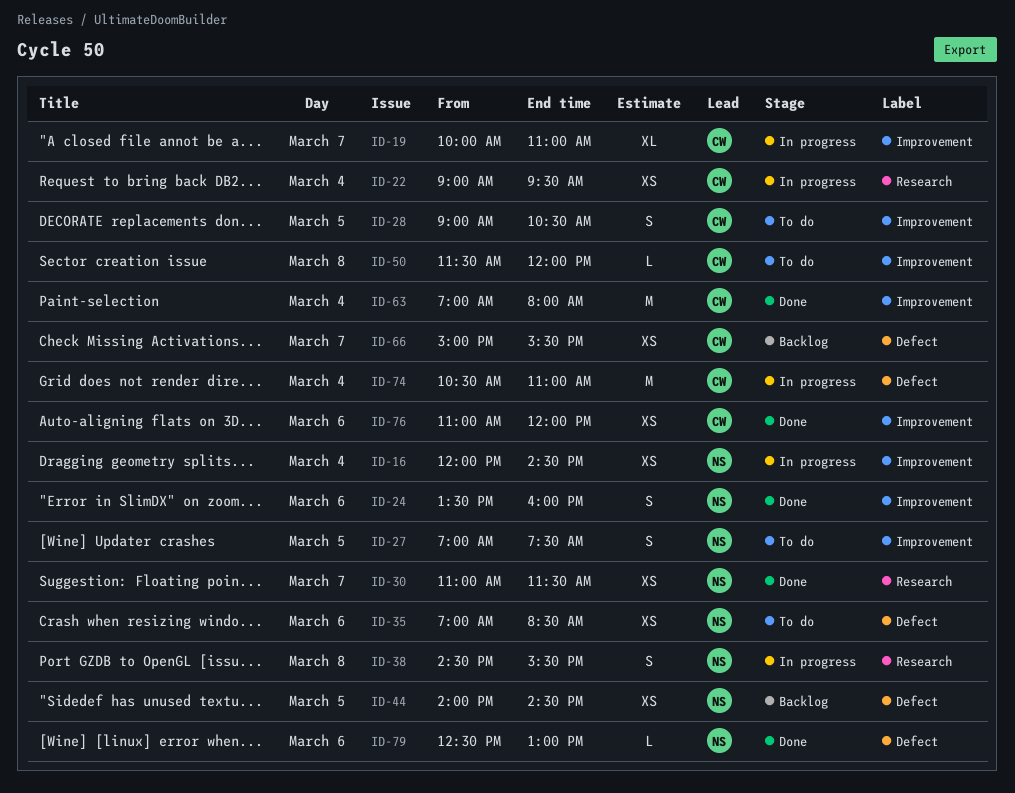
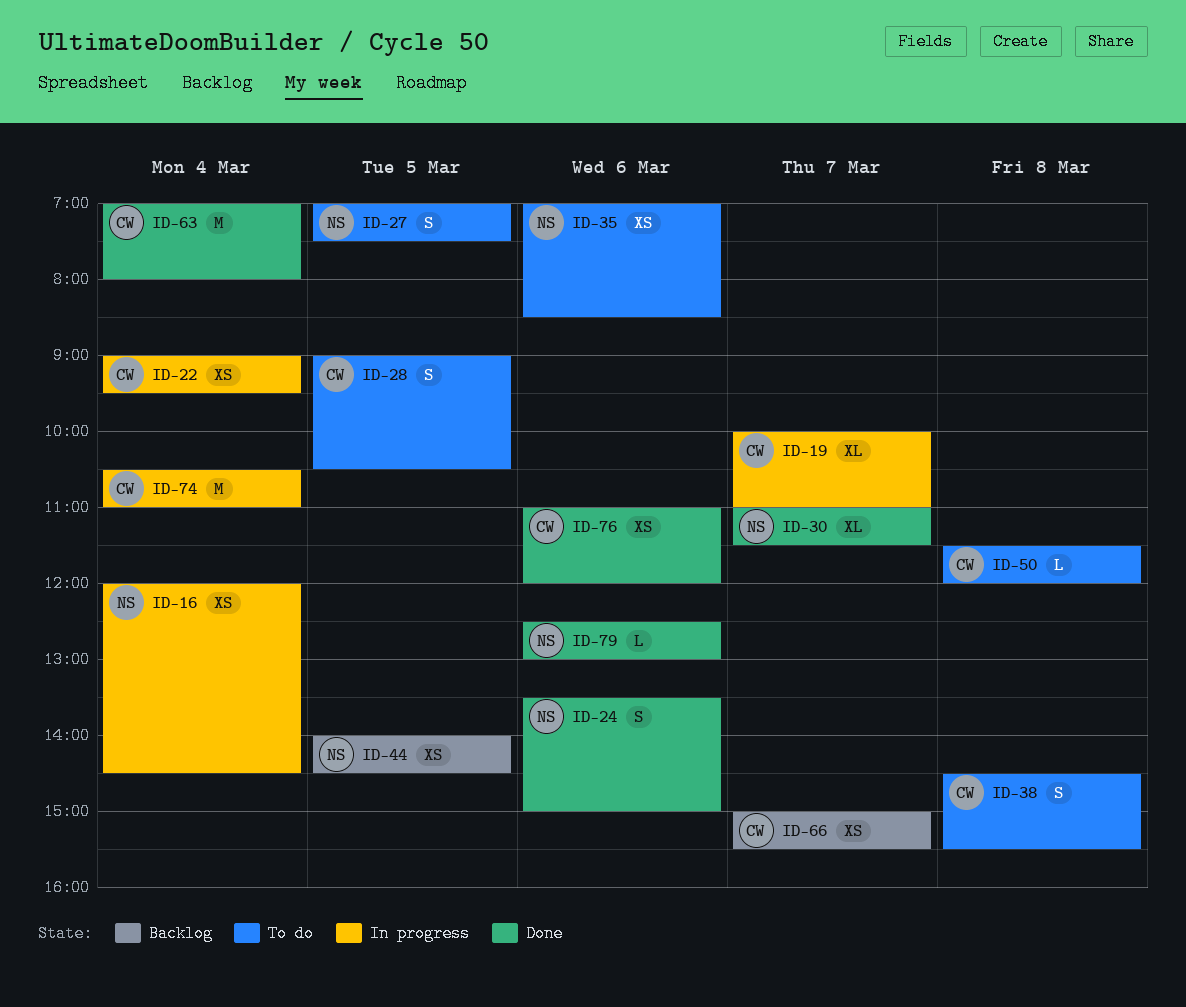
ID-24, ends: 16:00 -> 15:00
ID-30, estimate: XS -> XL
ID-38, status: In progress -> To do
ID-38, owner: NS -> CW

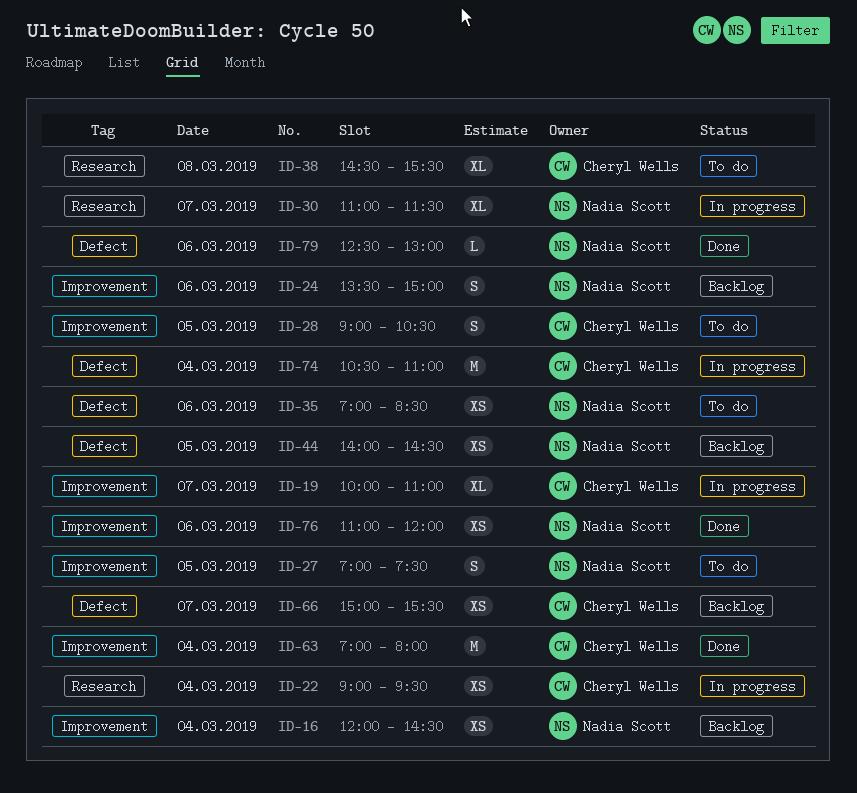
ID-16, status: In progress -> Backlog
ID-24, status: Done -> Backlog
ID-30, status: Done -> In progress
ID-38, estimate: S -> XL
ID-50: present -> none
ID-76, owner: Cheryl Wells -> Nadia Scott

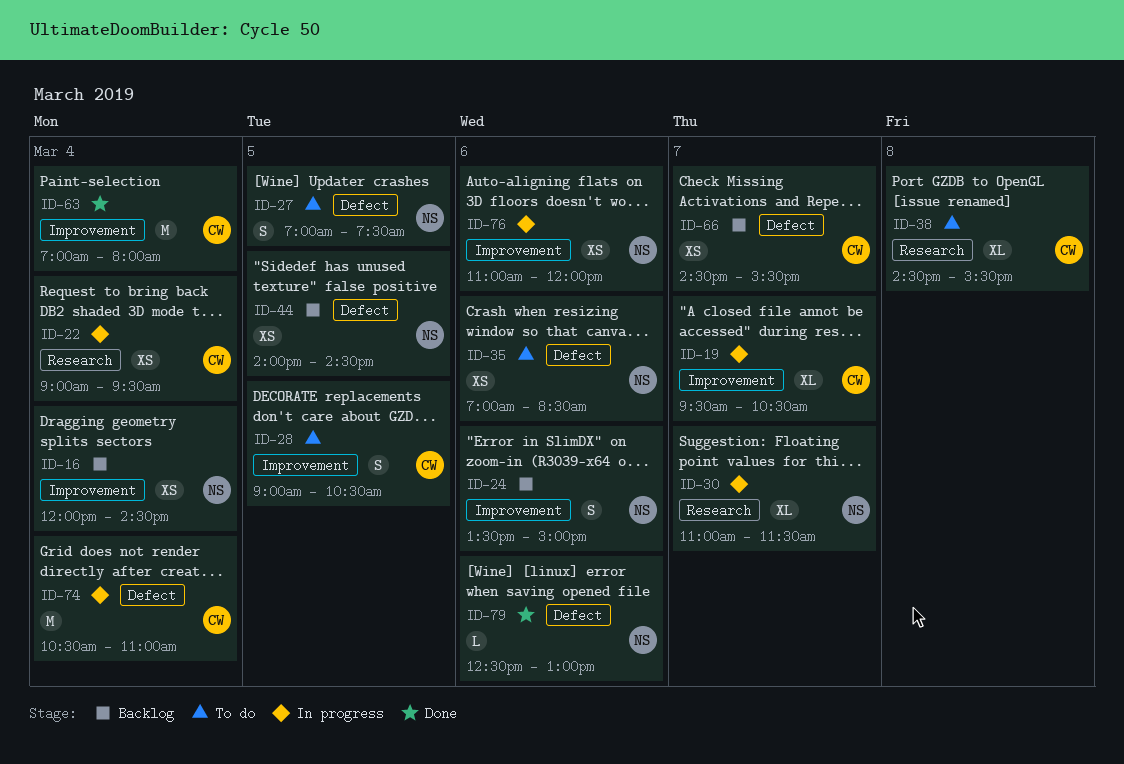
ID-19, begins: 10:00 -> 09:30
ID-19, ends: 11:00 -> 10:30
ID-27, label: Improvement -> Defect
ID-66, begins: 15:00 -> 14:30
ID-76, status: Done -> In progress

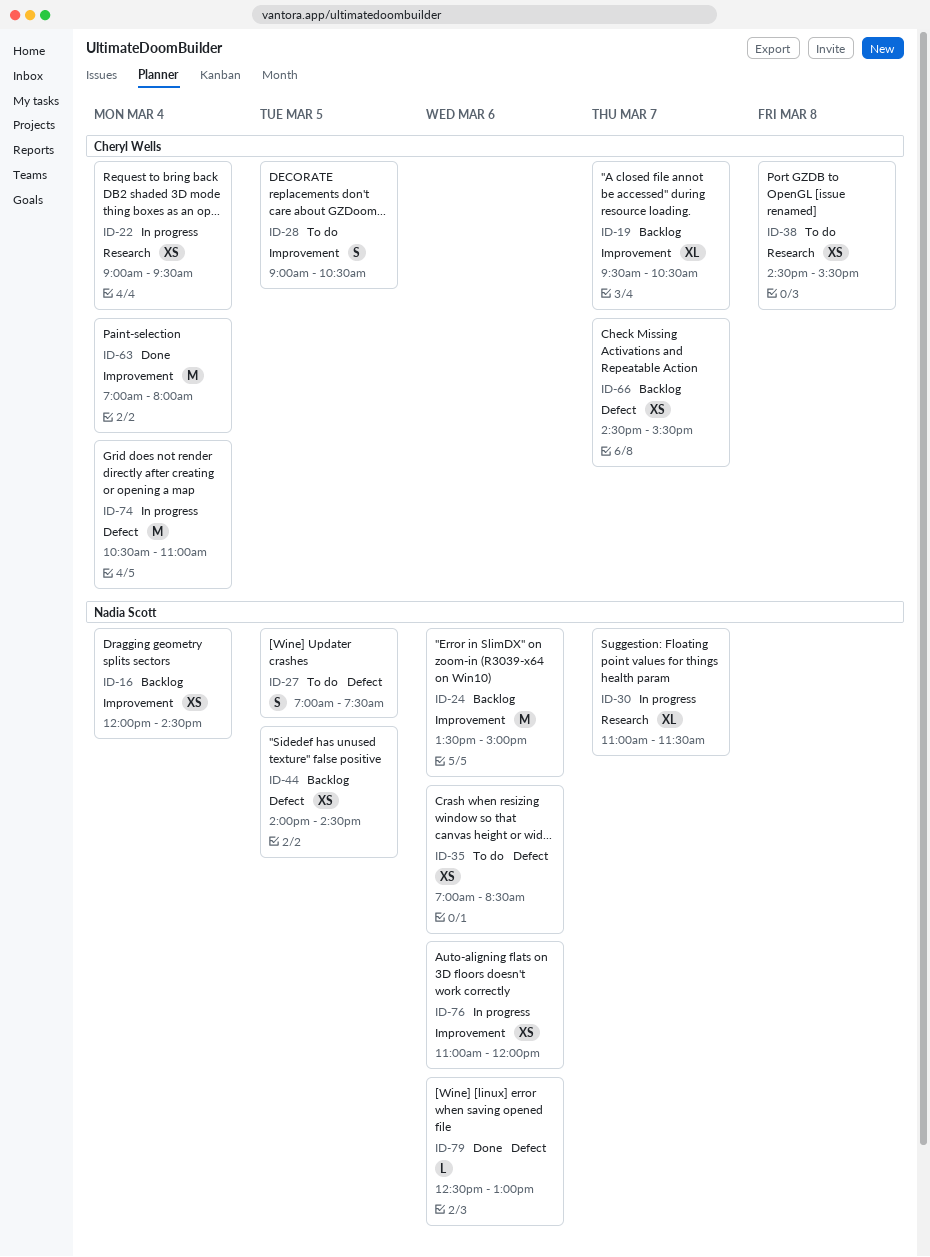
ID-19, status: In progress -> Backlog
ID-24, estimate: S -> M
ID-38, estimate: XL -> XS

